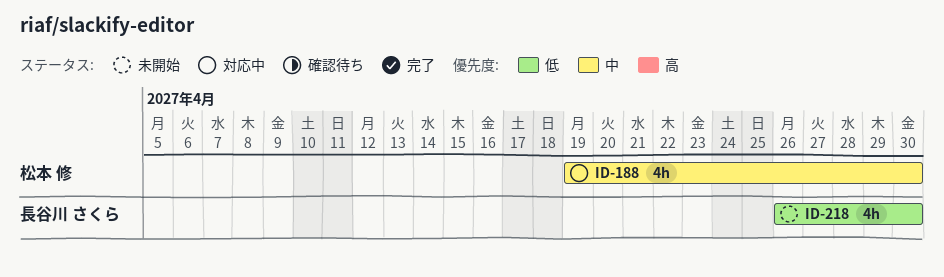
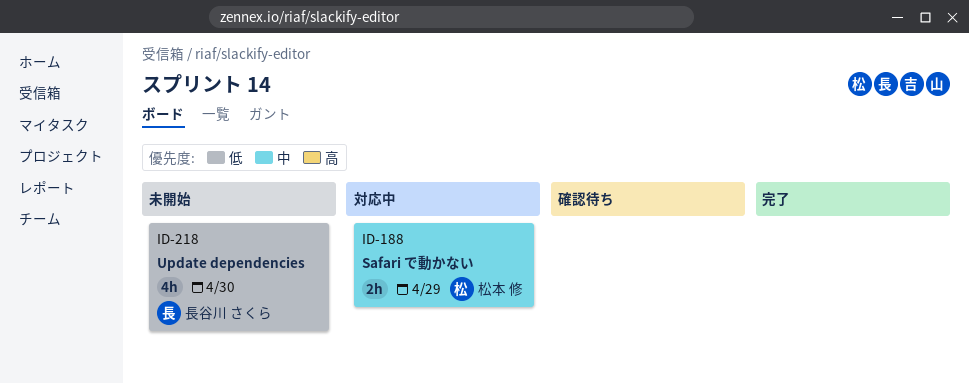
ID-188, estimate: 4h -> 2h
ID-188, due: Apr 30 -> Apr 29

